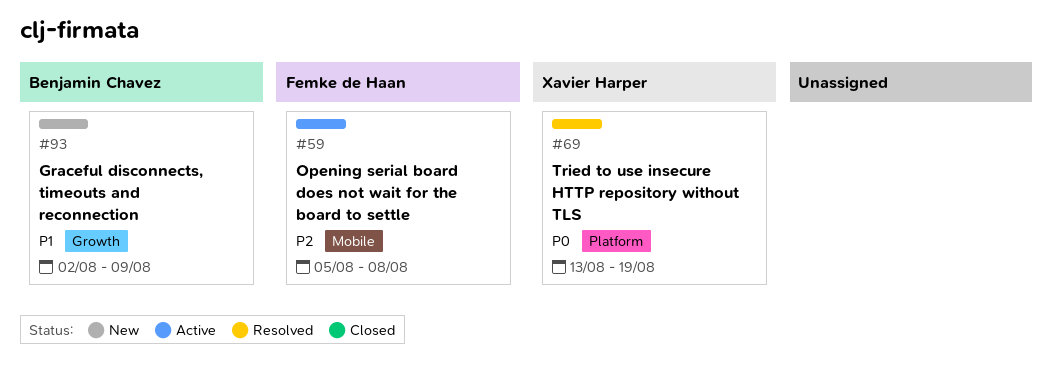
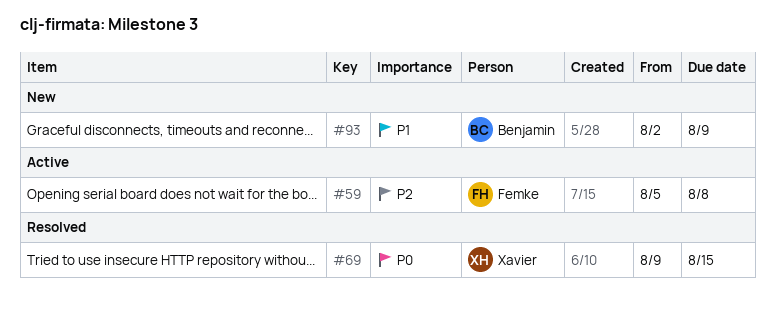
#69, start: Aug 13 -> Aug 9
#69, due: Aug 19 -> Aug 15

